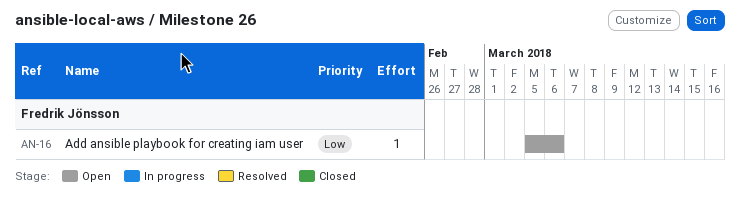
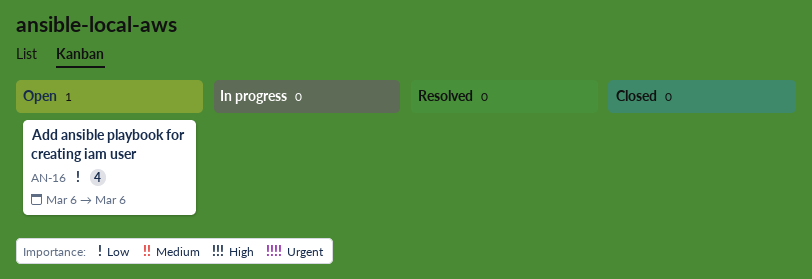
AN-16, estimate: 1 -> 4
AN-16, start: Mar 5 -> Mar 6

